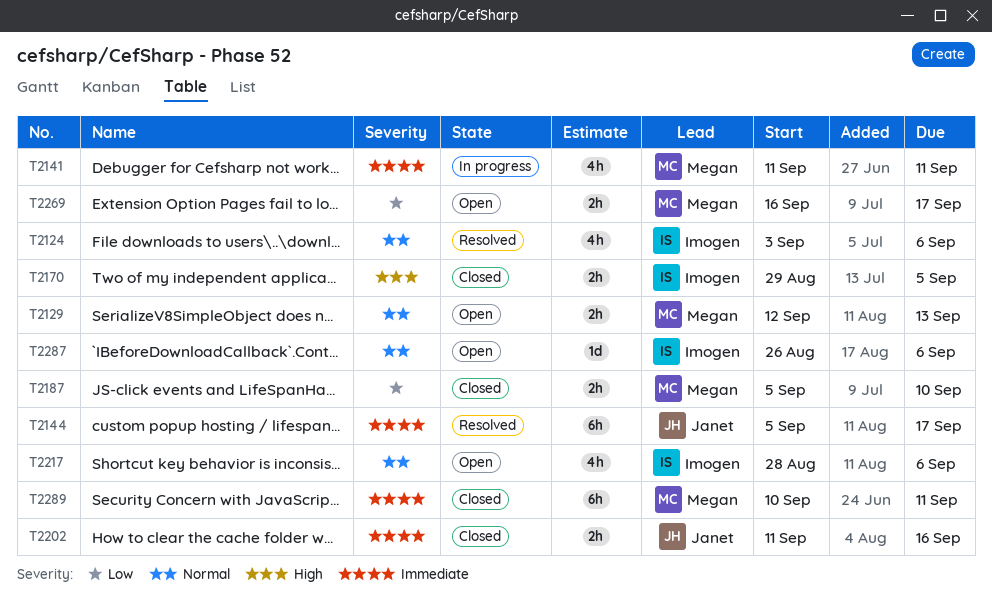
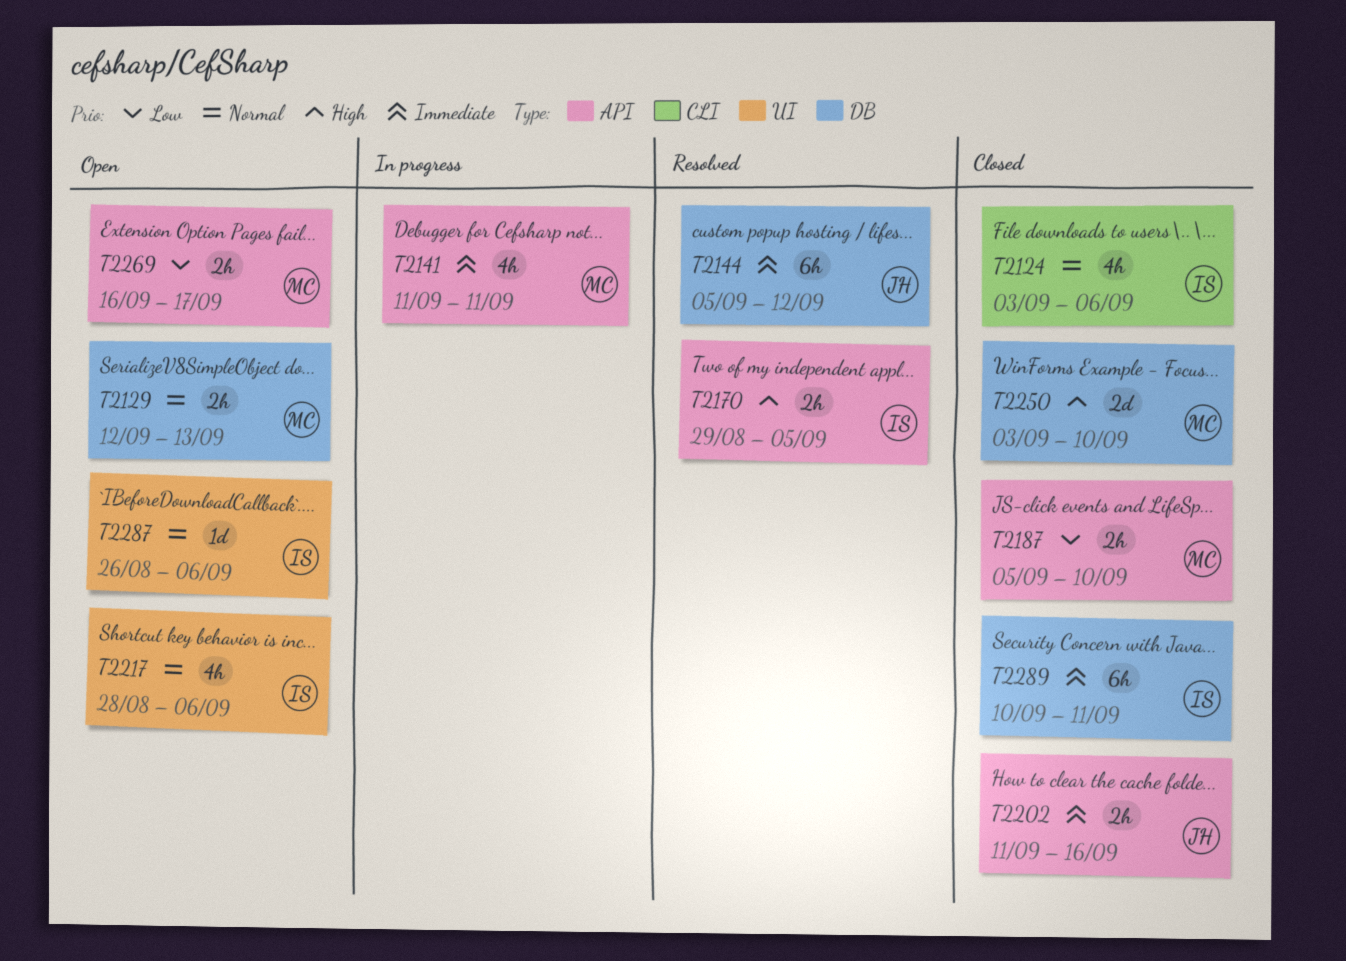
T2124, status: Resolved -> Closed
T2144, due: Sep 17 -> Sep 12
T2170, status: Closed -> Resolved
T2250: none -> present
T2289, owner: Megan -> Imogen

